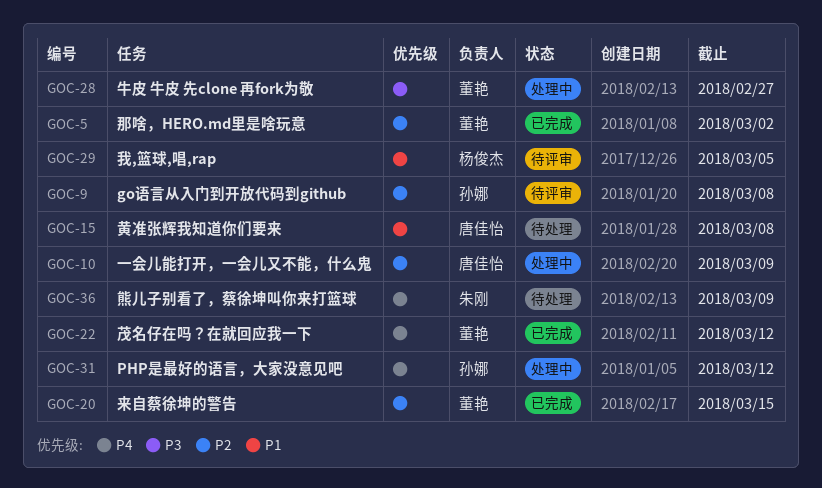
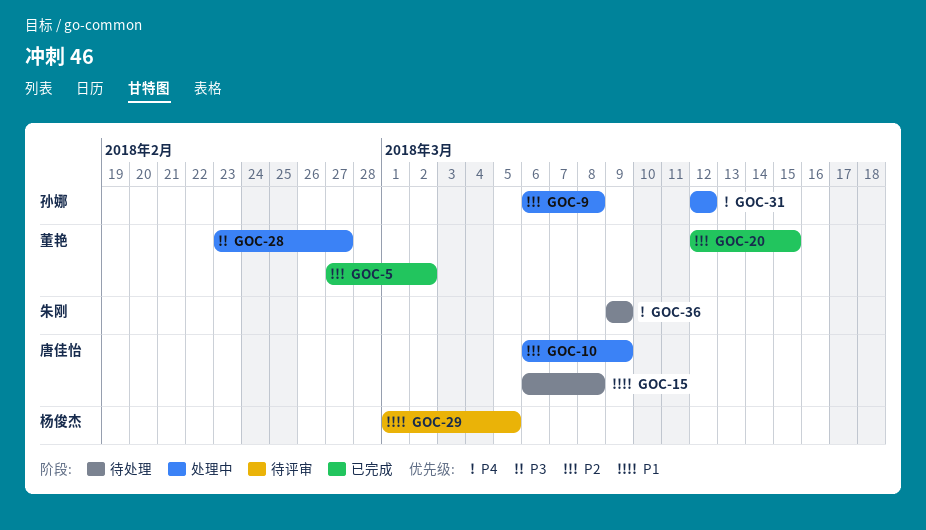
GOC-9, status: 待评审 -> 处理中
GOC-22: present -> none

